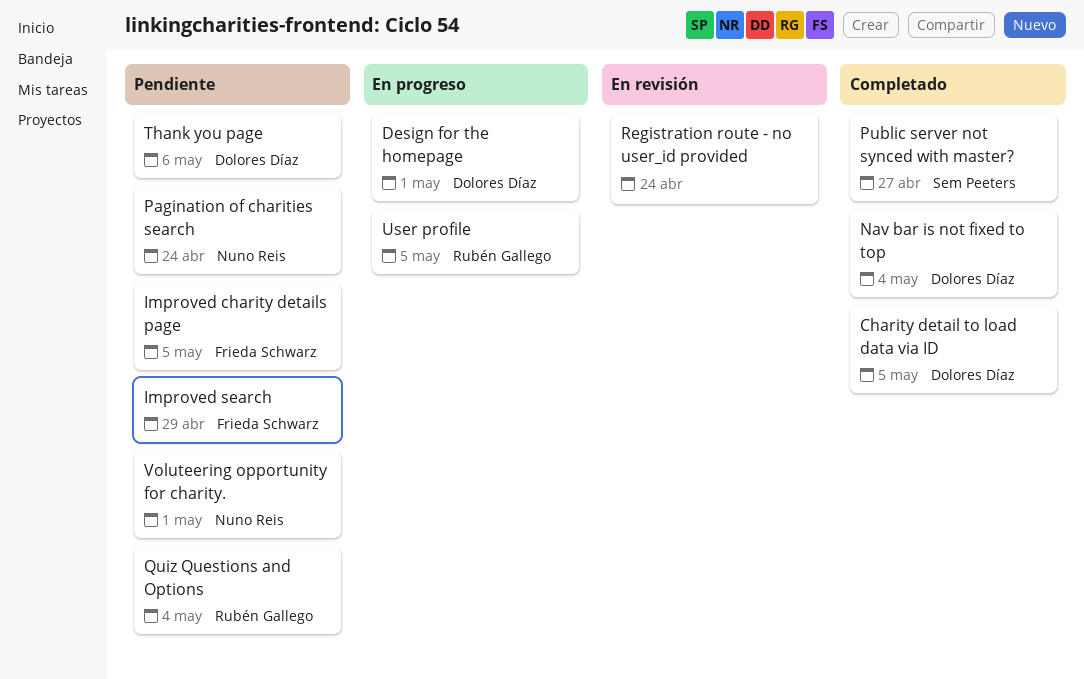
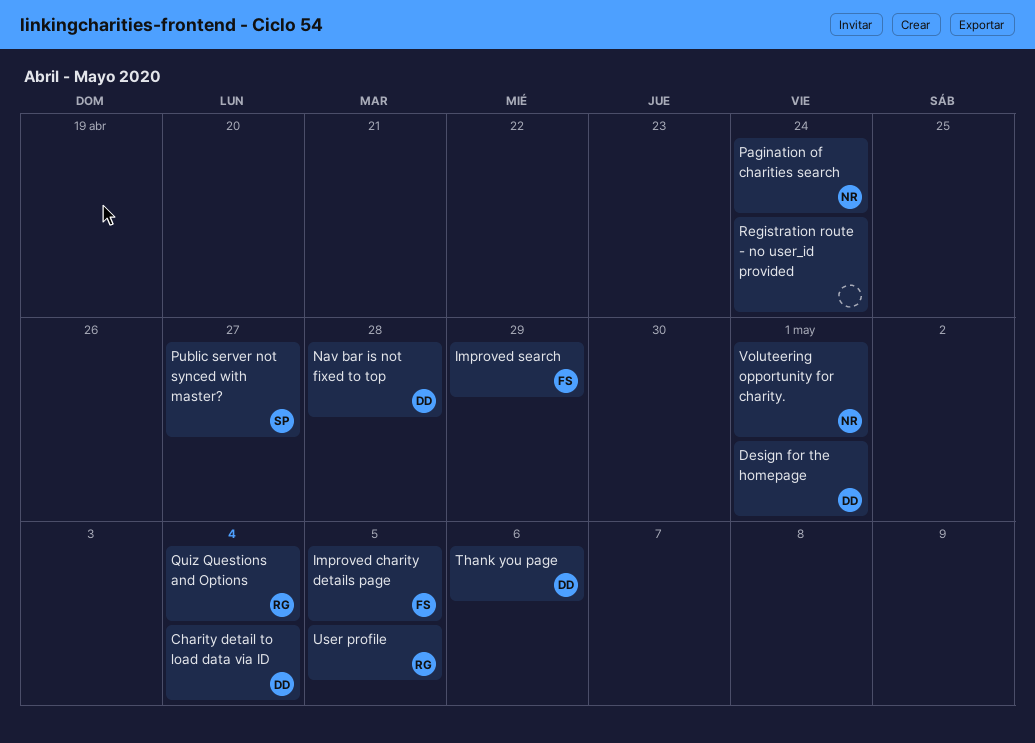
Charity detail to load data via ID, due: May 5 -> May 4
Nav bar is not fixed to top, due: May 4 -> Apr 28

